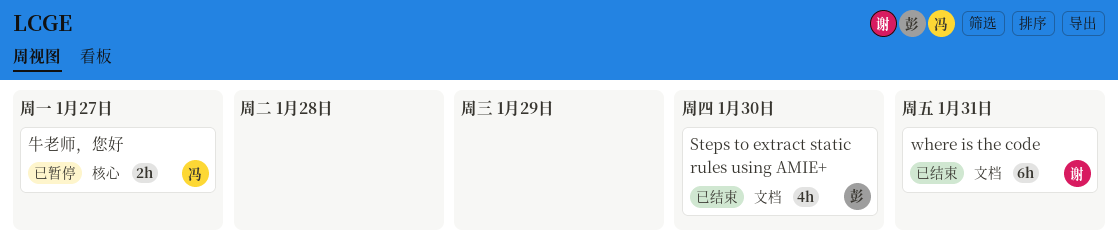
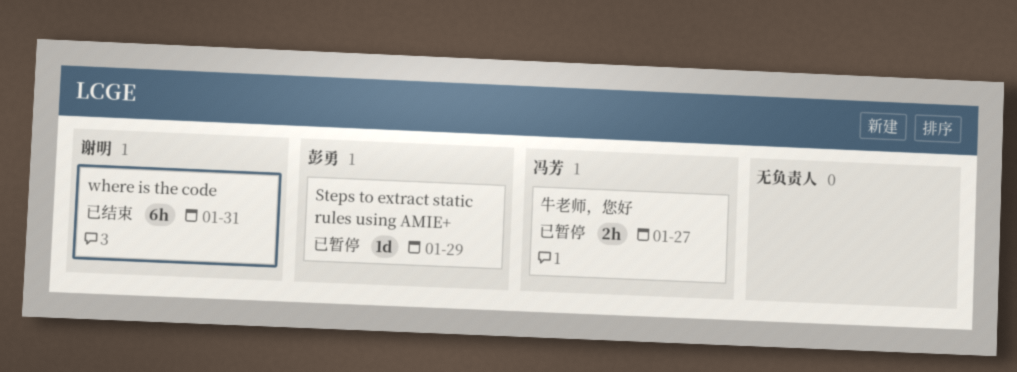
Steps to extract static rules using AMIE+, status: 已结束 -> 已暂停
Steps to extract static rules using AMIE+, estimate: 4h -> 1d
Steps to extract static rules using AMIE+, due: Jan 30 -> Jan 29

